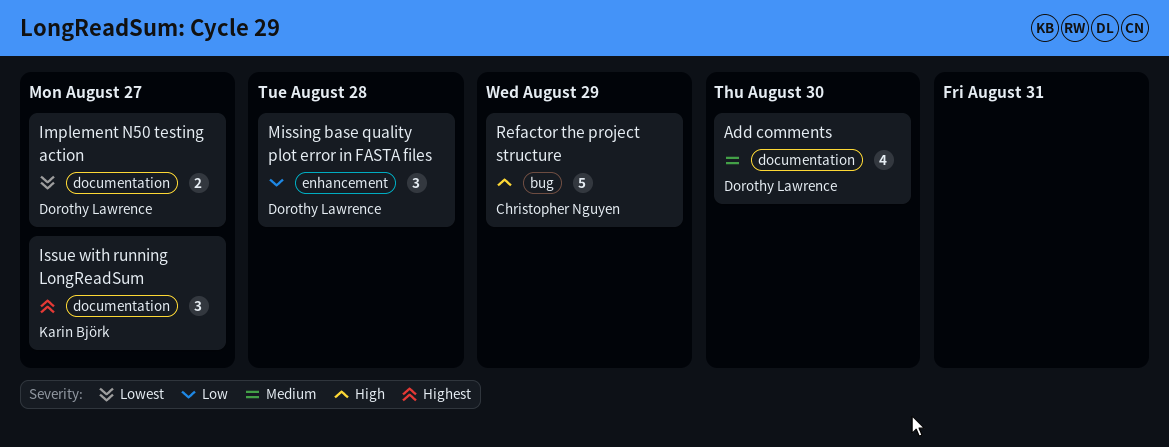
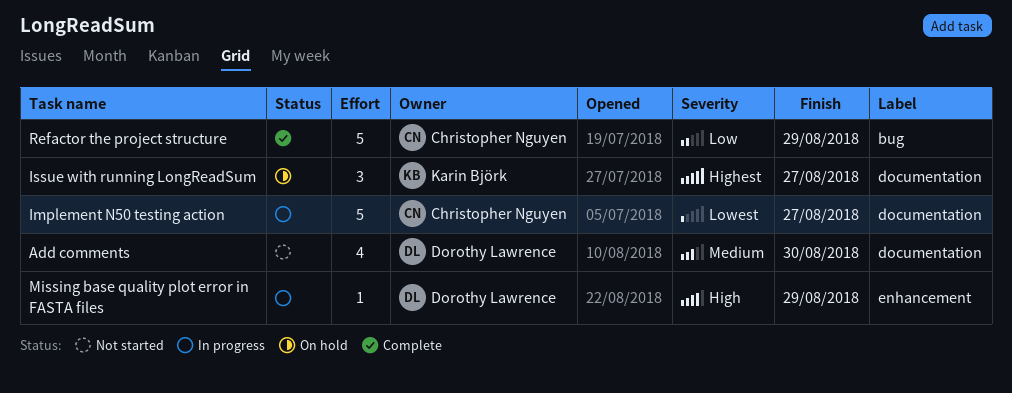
Implement N50 testing action, owner: Dorothy Lawrence -> Christopher Nguyen
Implement N50 testing action, estimate: 2 -> 5
Missing base quality plot error in FASTA files, priority: Low -> High
Missing base quality plot error in FASTA files, estimate: 3 -> 1
Missing base quality plot error in FASTA files, due: Aug 28 -> Aug 29
Refactor the project structure, priority: High -> Low

